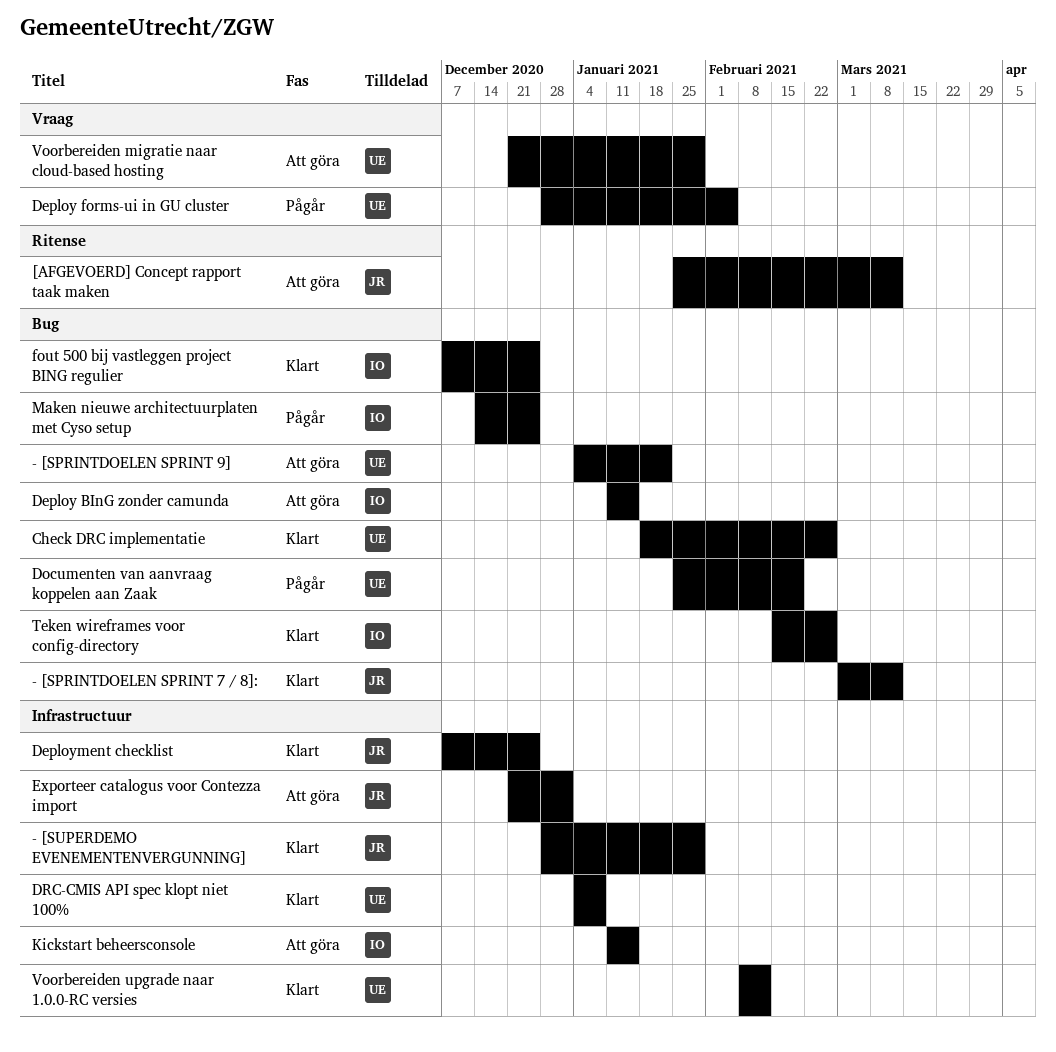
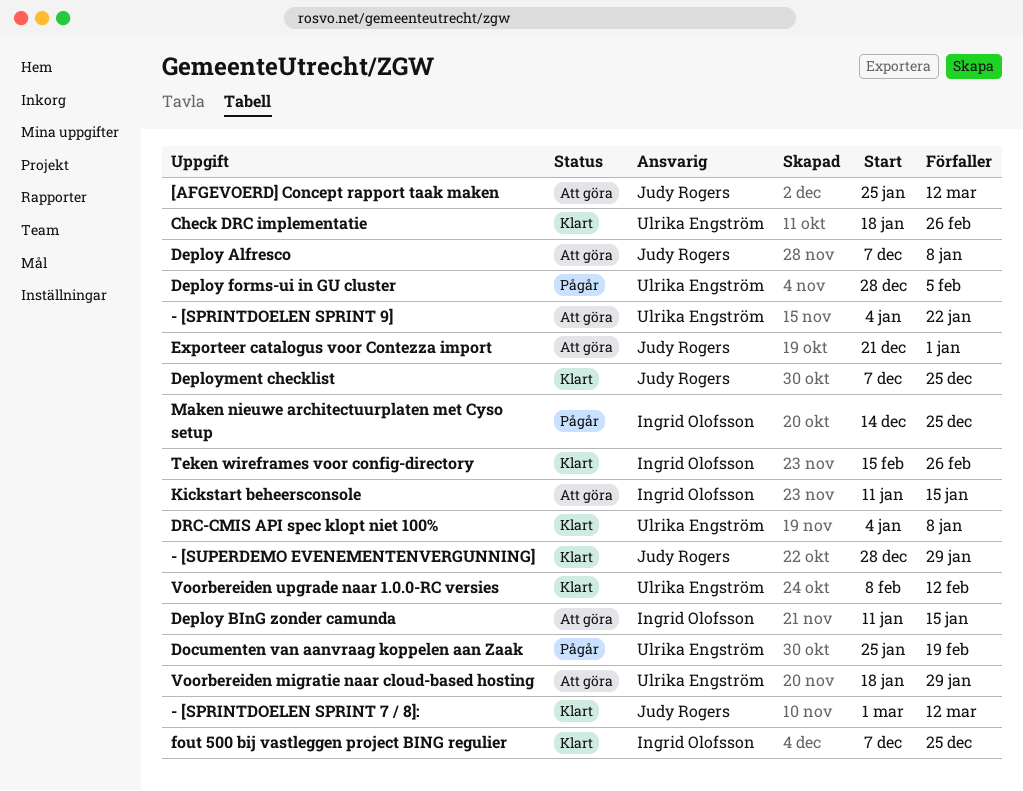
Deploy Alfresco: none -> present
Voorbereiden migratie naar cloud-based hosting, start: Dec 21 -> Jan 18

